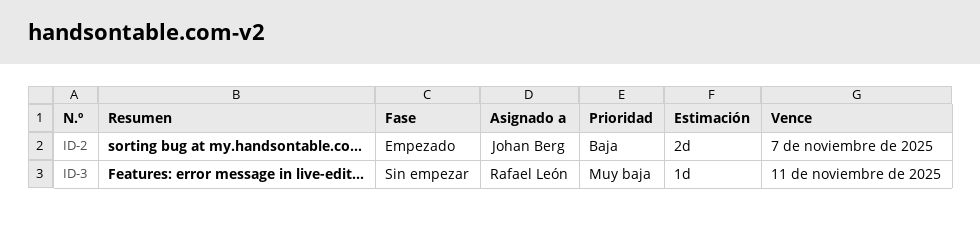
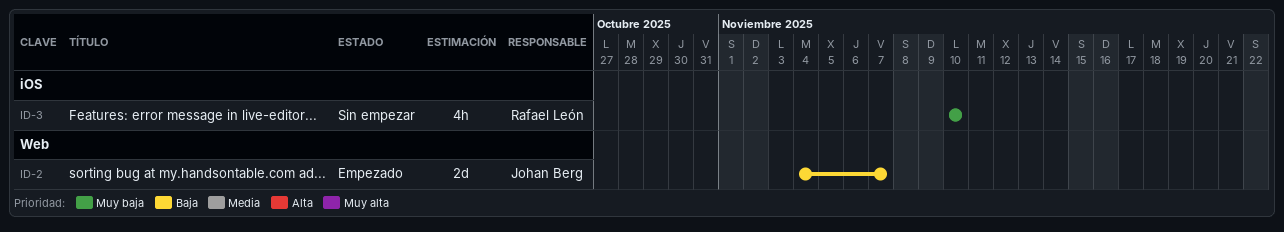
ID-3, estimate: 1d -> 4h
ID-3, due: Nov 11 -> Nov 10

